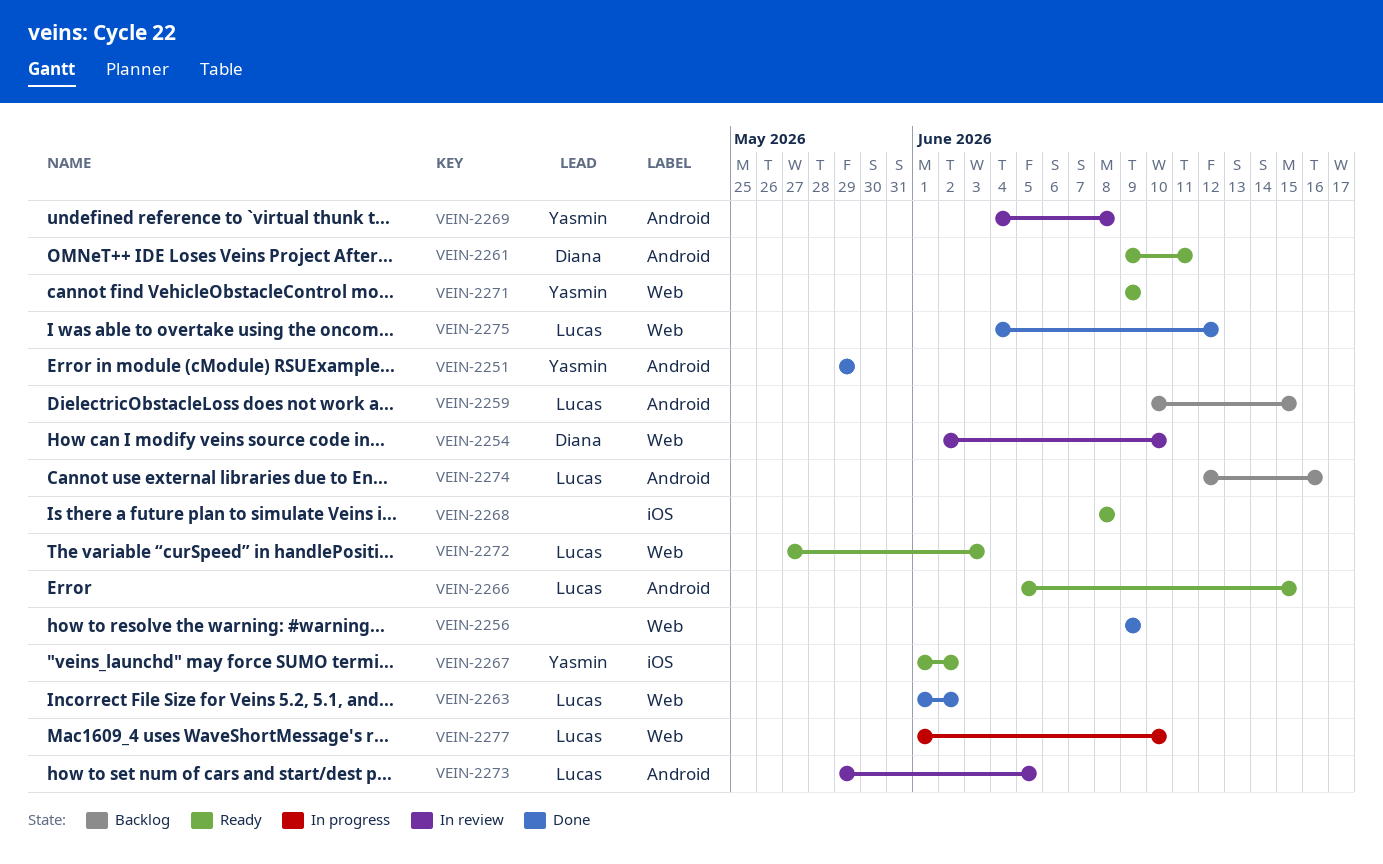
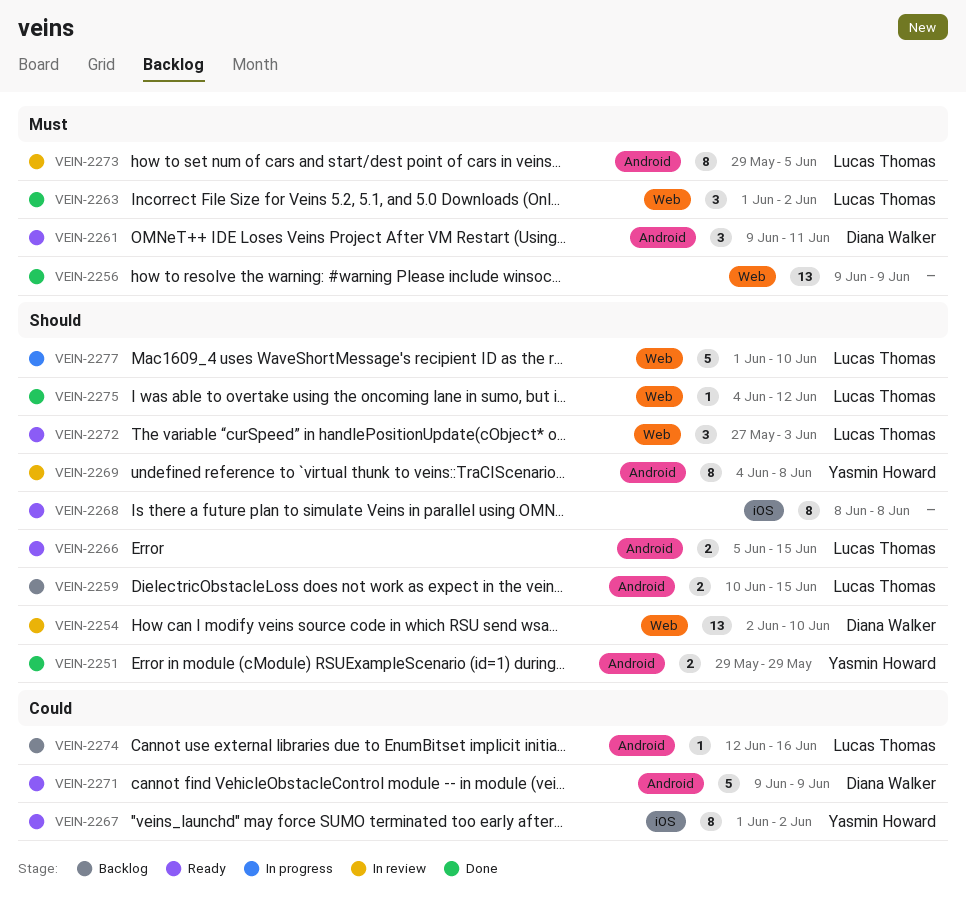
VEIN-2271, owner: Yasmin Howard -> Diana Walker
VEIN-2271, label: Web -> Android

